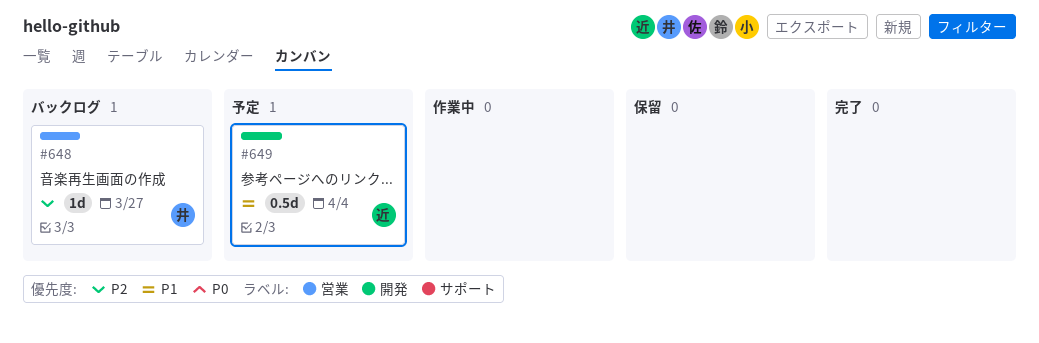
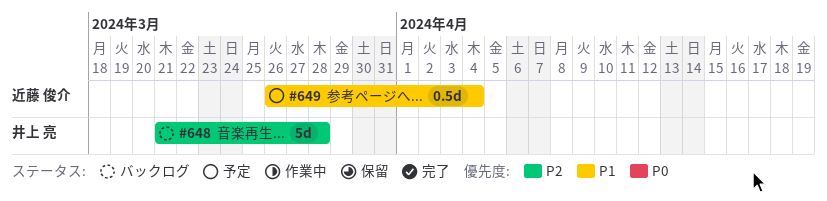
#648, estimate: 1d -> 5d
#648, due: Mar 27 -> Mar 28

